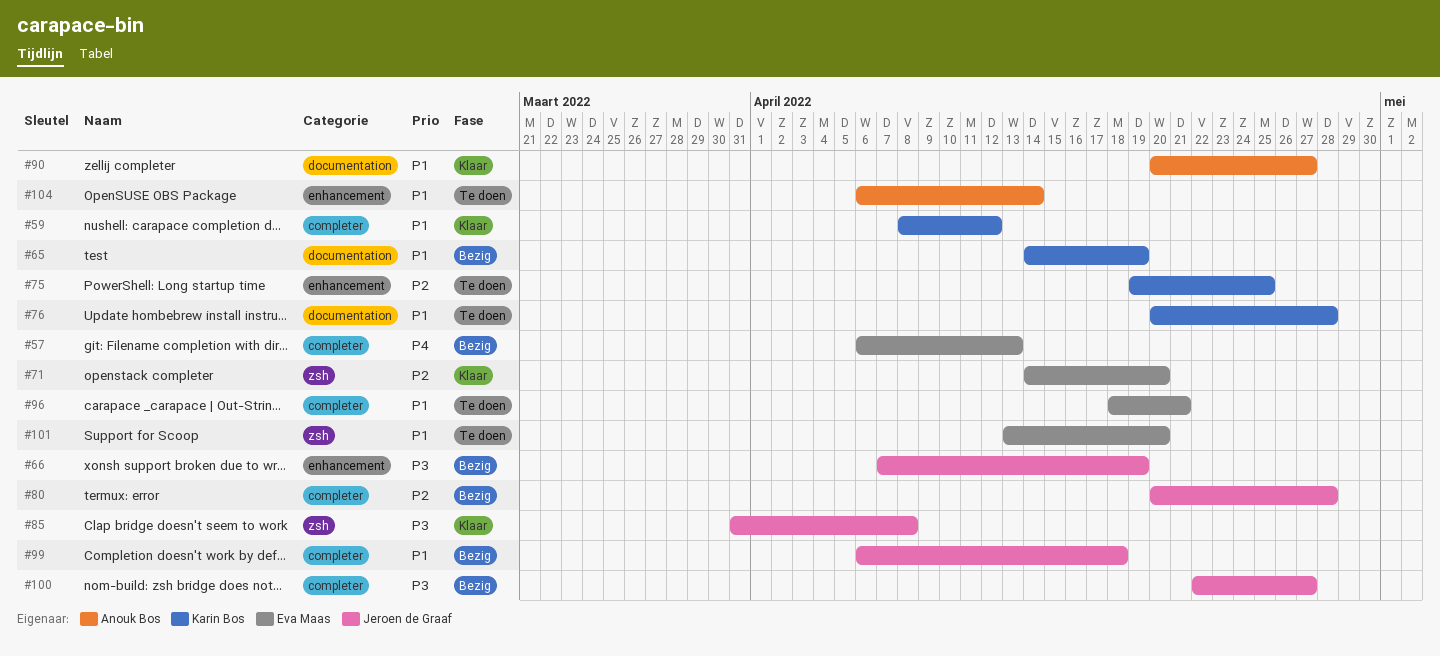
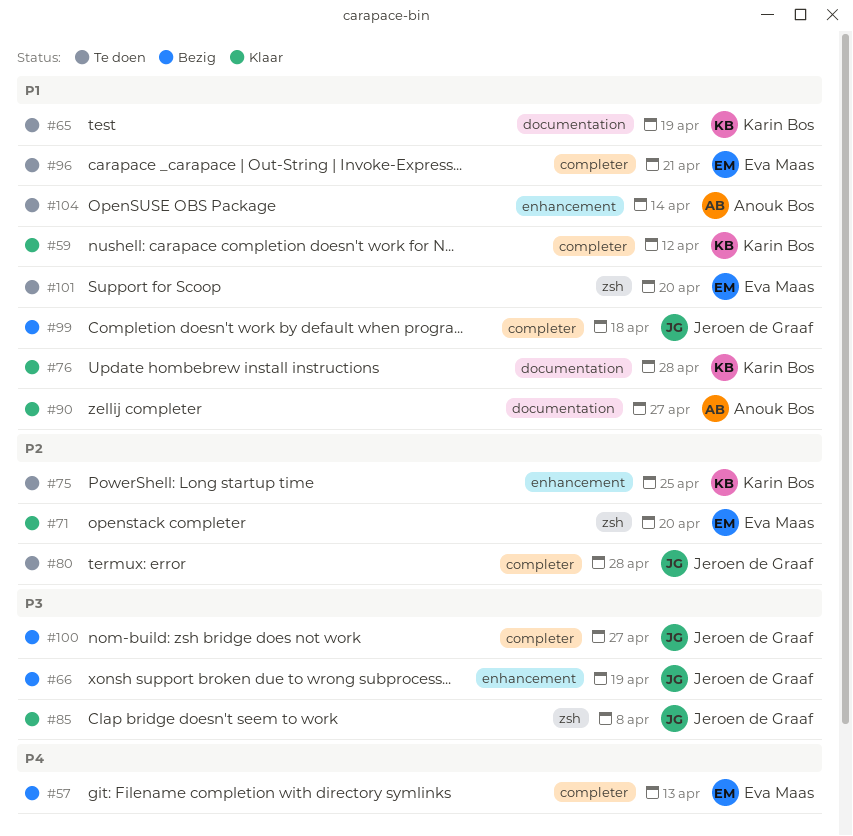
#65, status: Bezig -> Te doen
#76, status: Te doen -> Klaar
#80, status: Bezig -> Te doen

